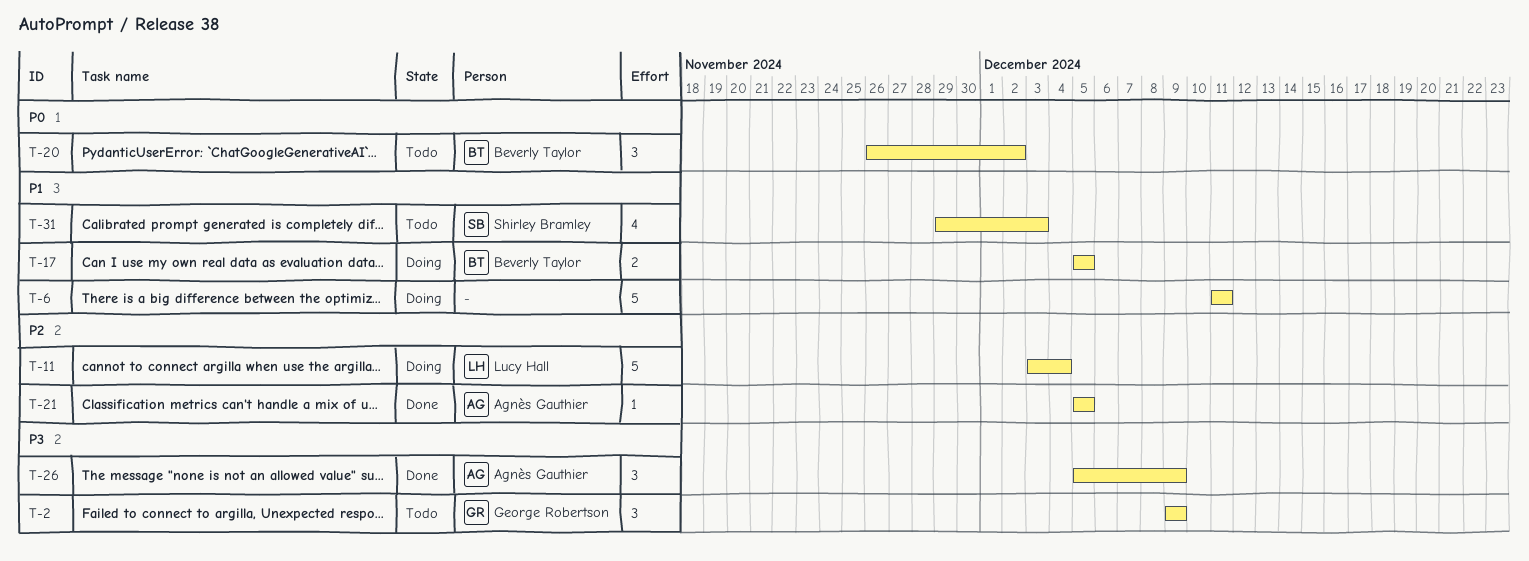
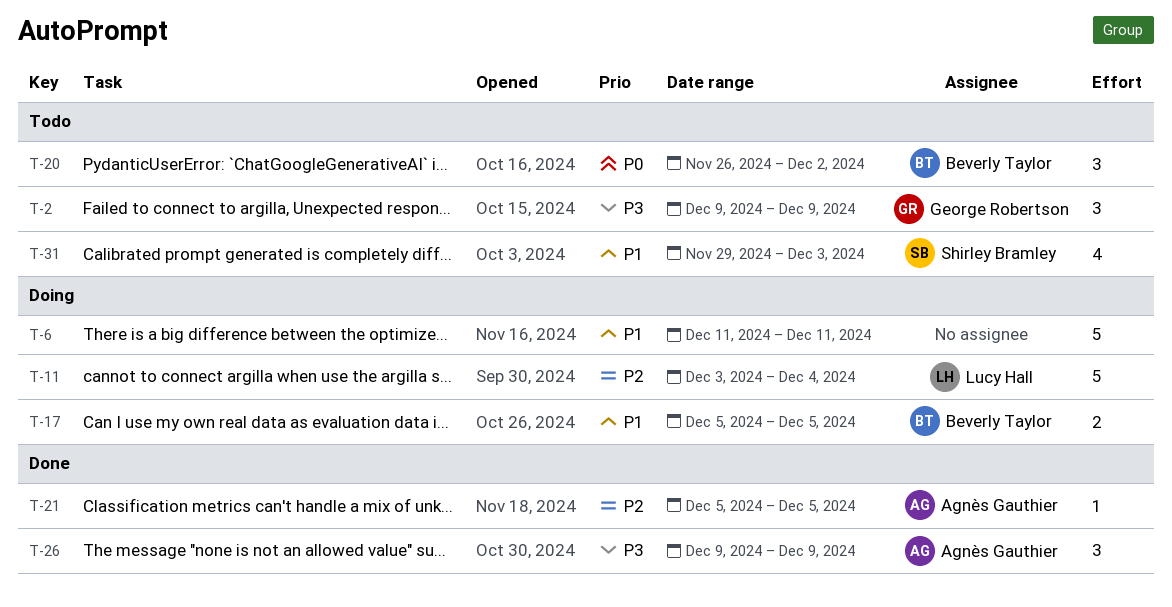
T-26, start: Dec 5 -> Dec 9

